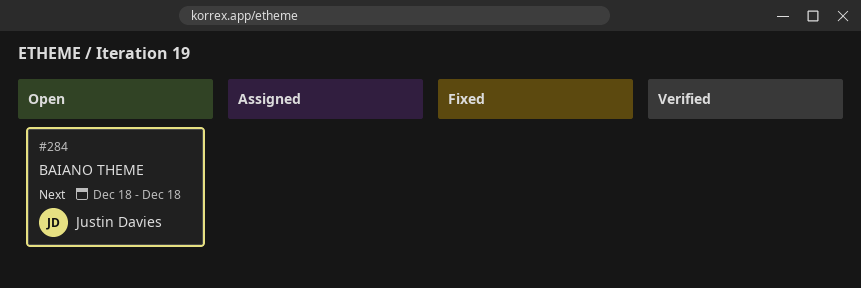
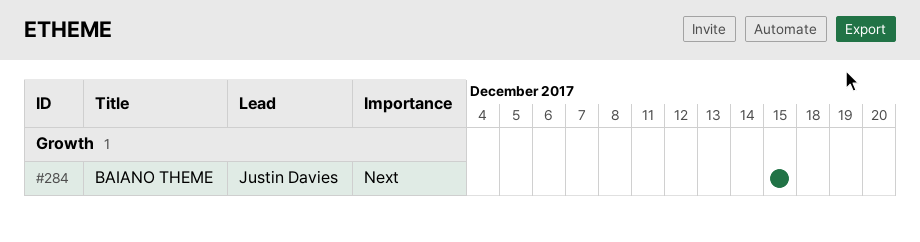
#284, start: Dec 18 -> Dec 15
#284, due: Dec 18 -> Dec 15

